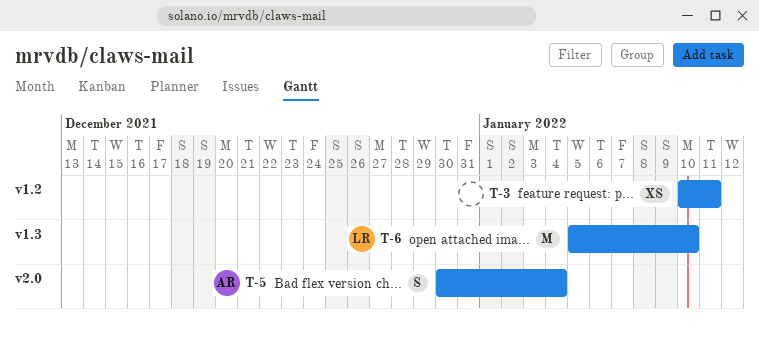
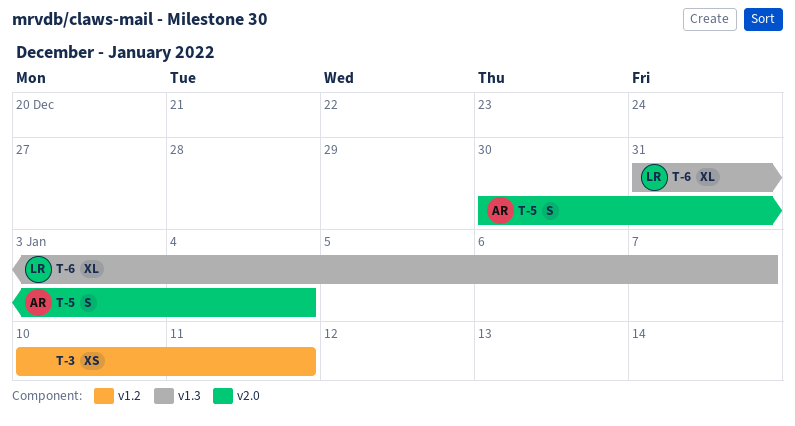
T-6, estimate: M -> XL
T-6, start: Jan 5 -> Dec 31
T-6, due: Jan 10 -> Jan 7

